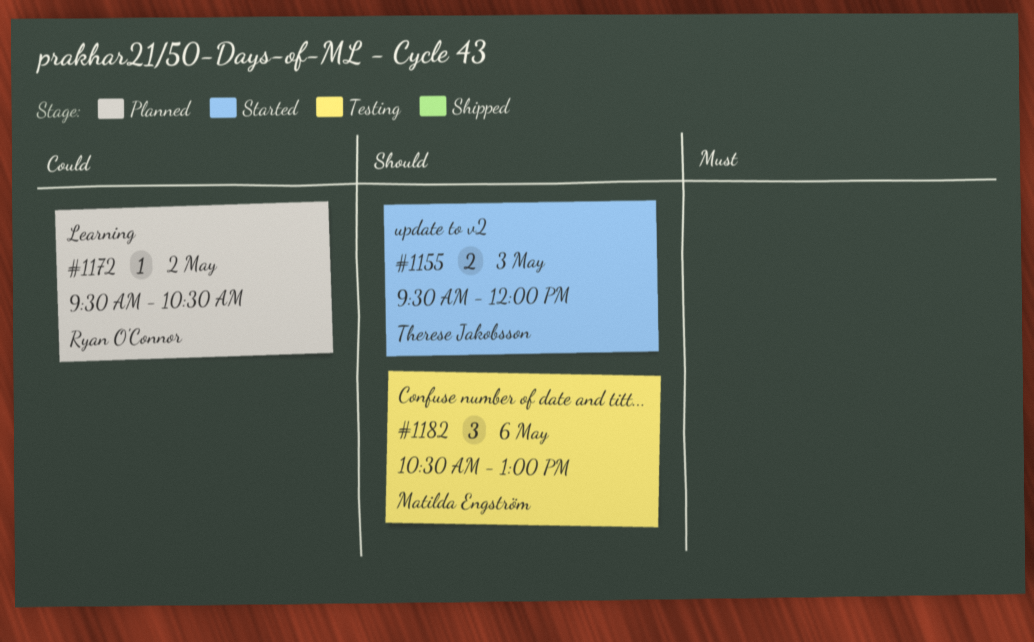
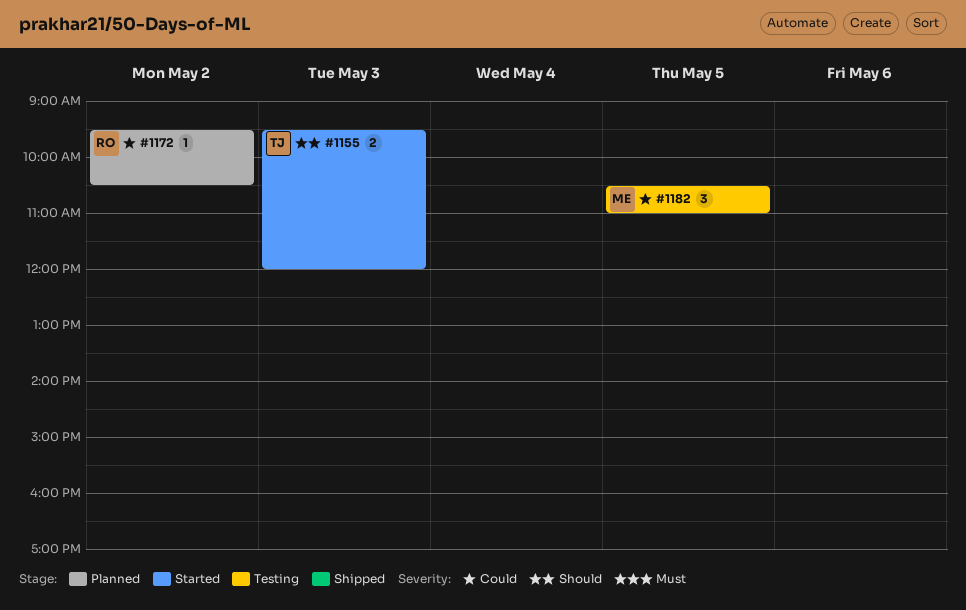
#1182, priority: Should -> Could
#1182, day: May 6 -> May 5
#1182, ends: 13:00 -> 11:00

